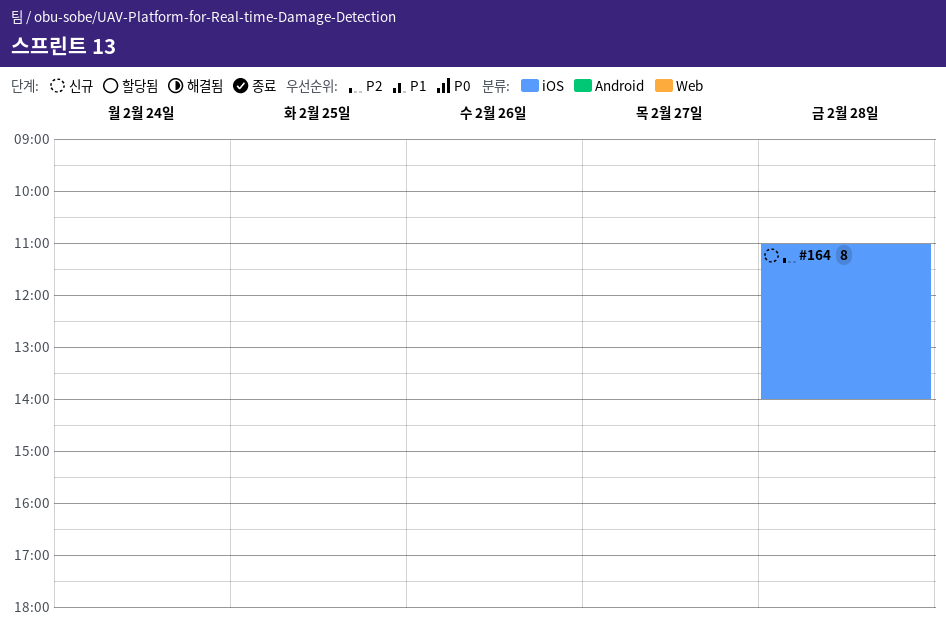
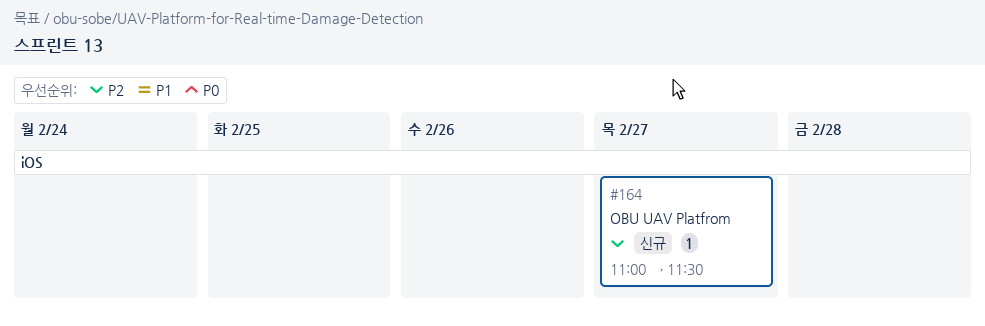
#164, estimate: 8 -> 1
#164, day: Feb 28 -> Feb 27
#164, ends: 14:00 -> 11:30

